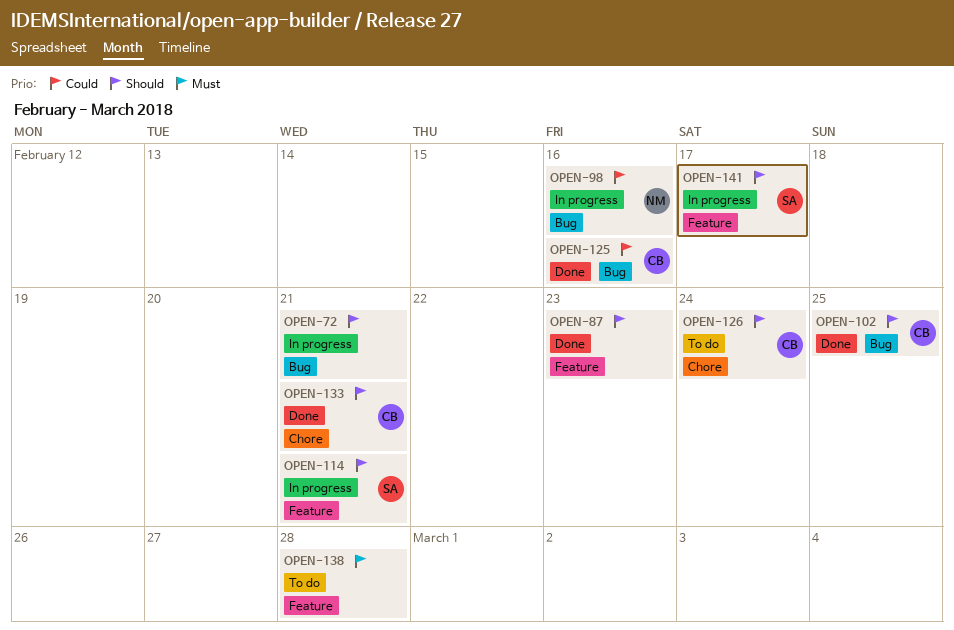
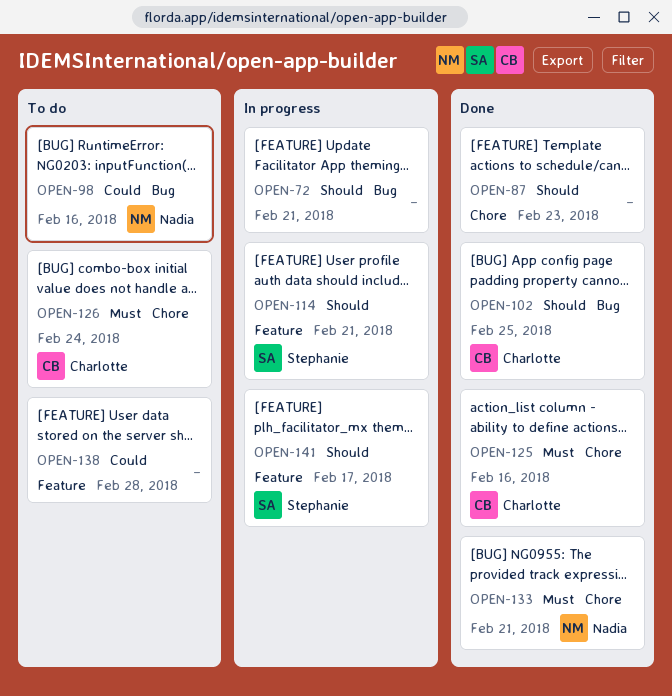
OPEN-87, label: Feature -> Chore
OPEN-98, status: In progress -> To do
OPEN-125, priority: Could -> Must
OPEN-125, label: Bug -> Chore
OPEN-126, priority: Should -> Must
OPEN-133, owner: Charlotte -> Nadia
OPEN-133, priority: Should -> Must
OPEN-138, priority: Must -> Could

